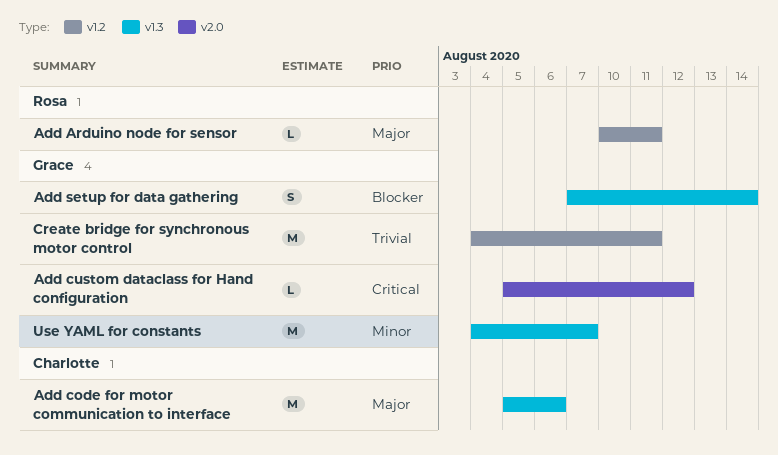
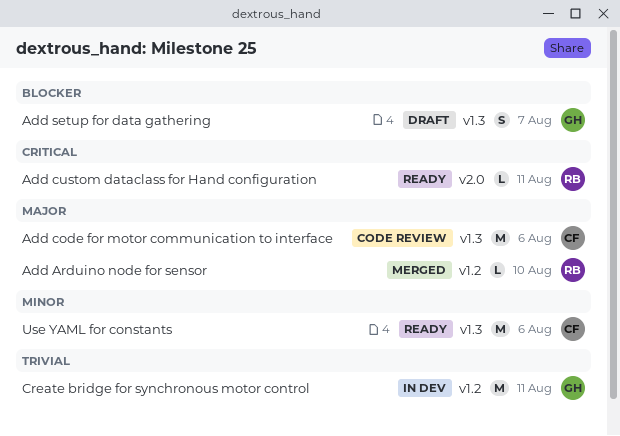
Add Arduino node for sensor, due: Aug 11 -> Aug 10
Add custom dataclass for Hand configuration, owner: Grace -> Rosa
Add custom dataclass for Hand configuration, due: Aug 12 -> Aug 11
Add setup for data gathering, due: Aug 14 -> Aug 7
Use YAML for constants, owner: Grace -> Charlotte
Use YAML for constants, due: Aug 7 -> Aug 6

